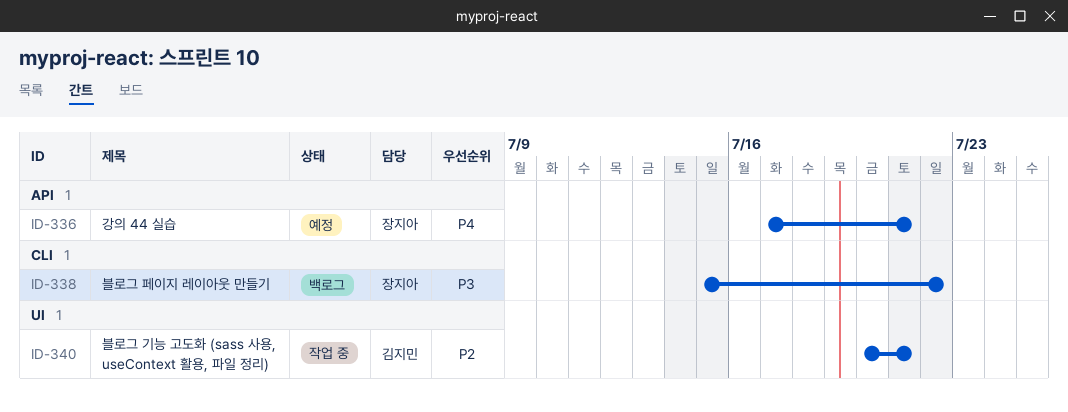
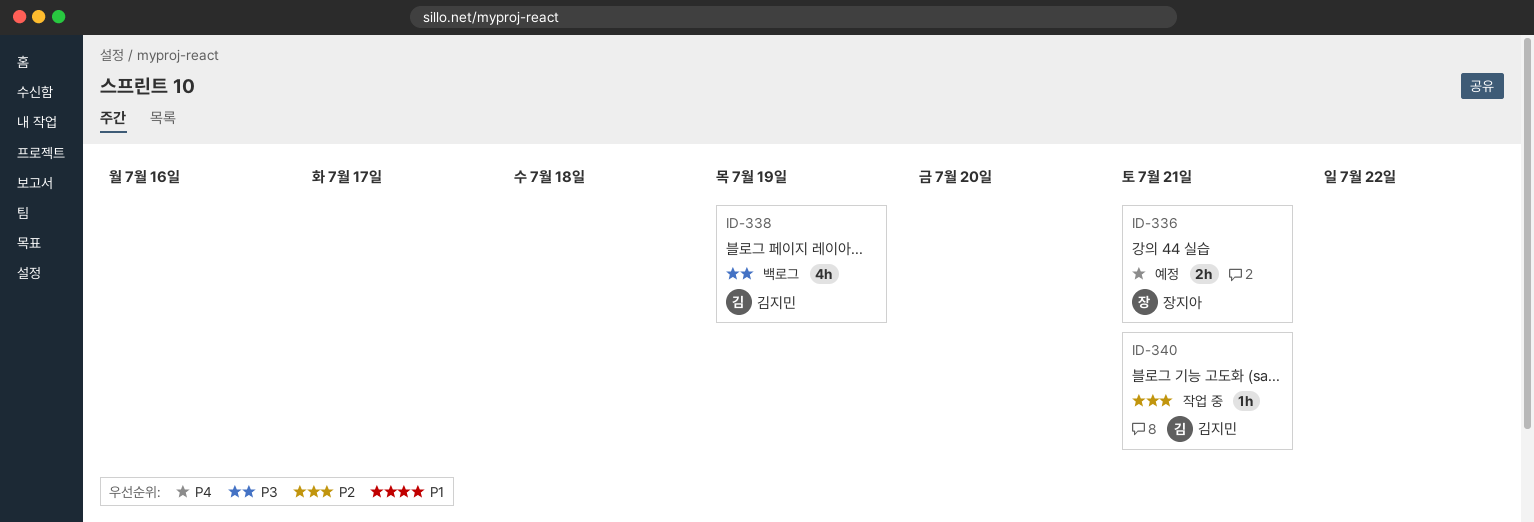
ID-338, owner: 장지아 -> 김지민
ID-338, due: Jul 22 -> Jul 19

